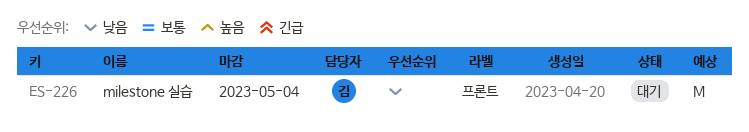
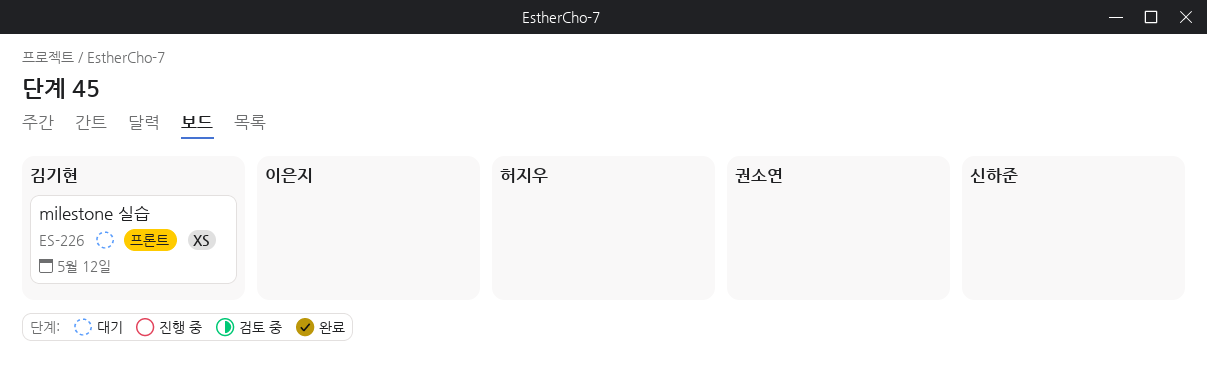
ES-226, estimate: M -> XS
ES-226, due: May 4 -> May 12

